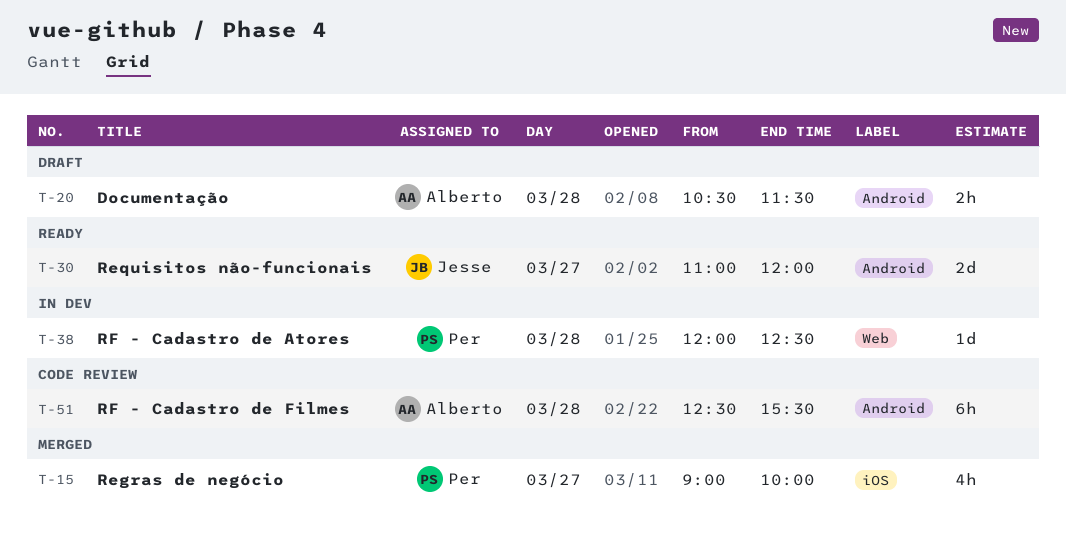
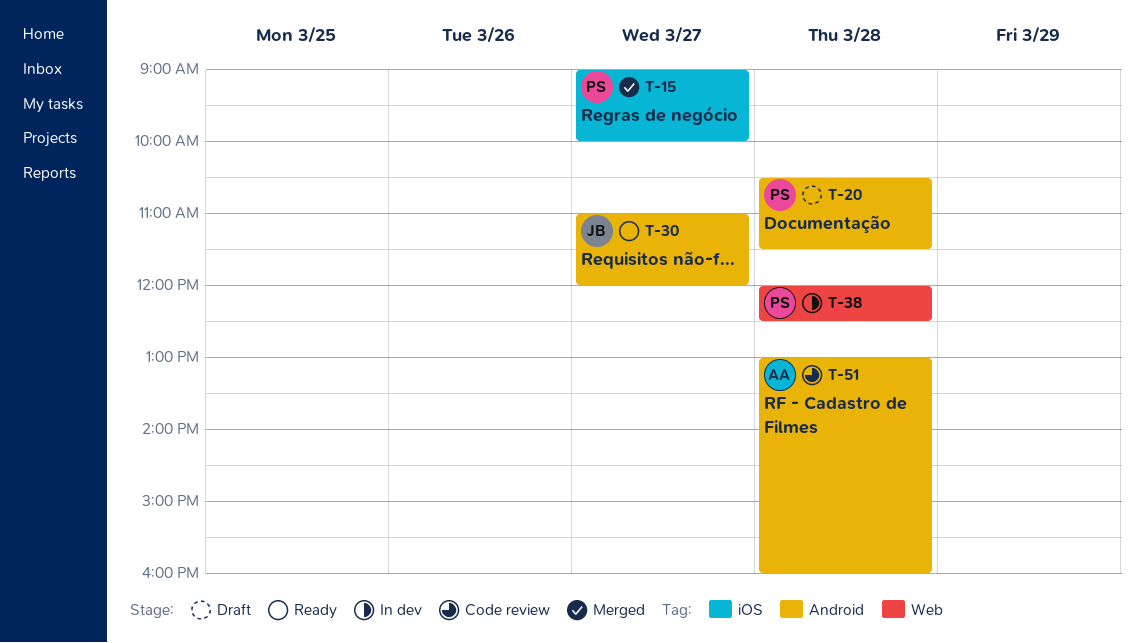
T-20, owner: Alberto -> Per
T-51, begins: 12:30 -> 13:00
T-51, ends: 15:30 -> 16:00

